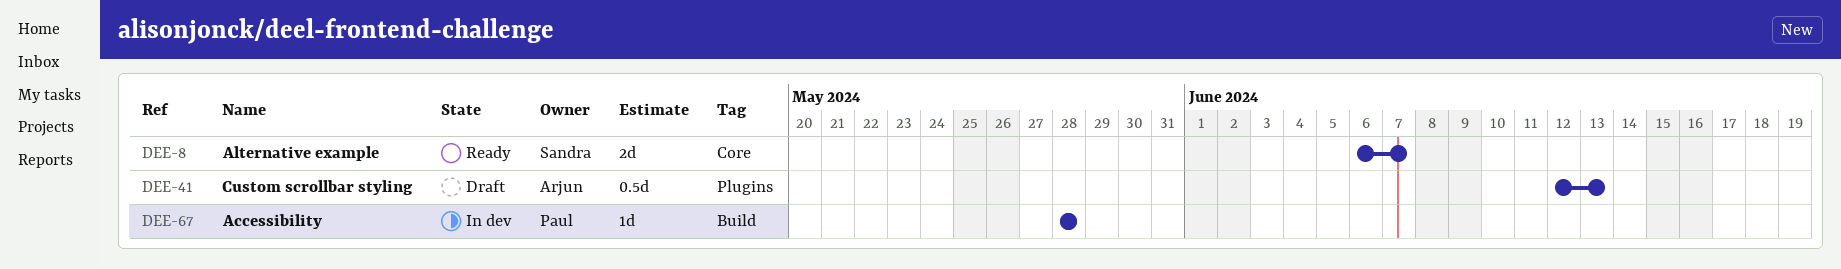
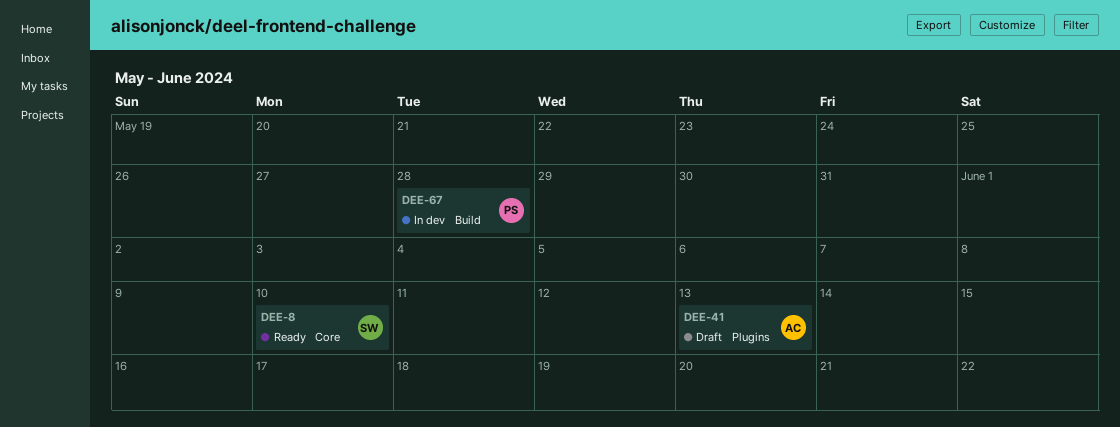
DEE-8, due: Jun 7 -> Jun 10

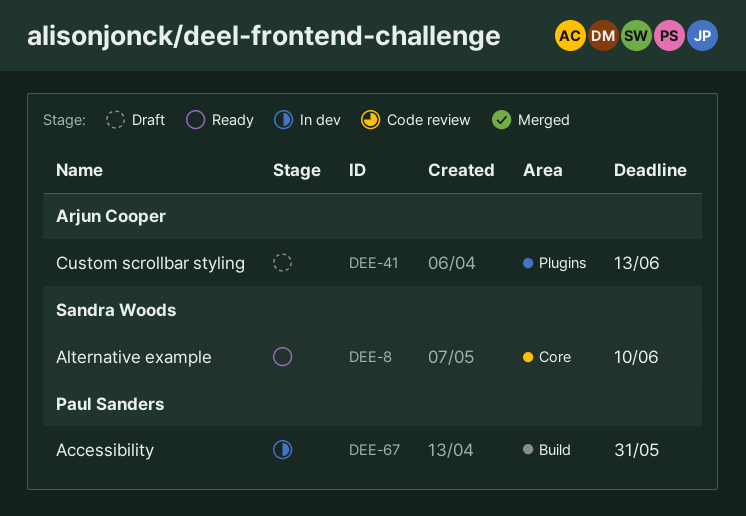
DEE-67, due: May 28 -> May 31

